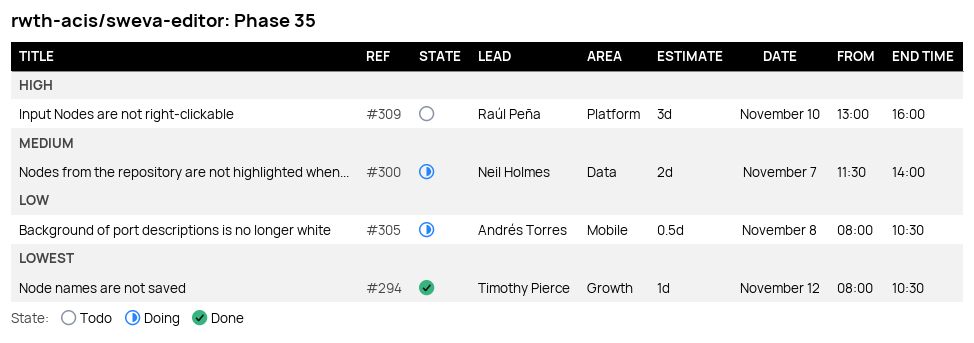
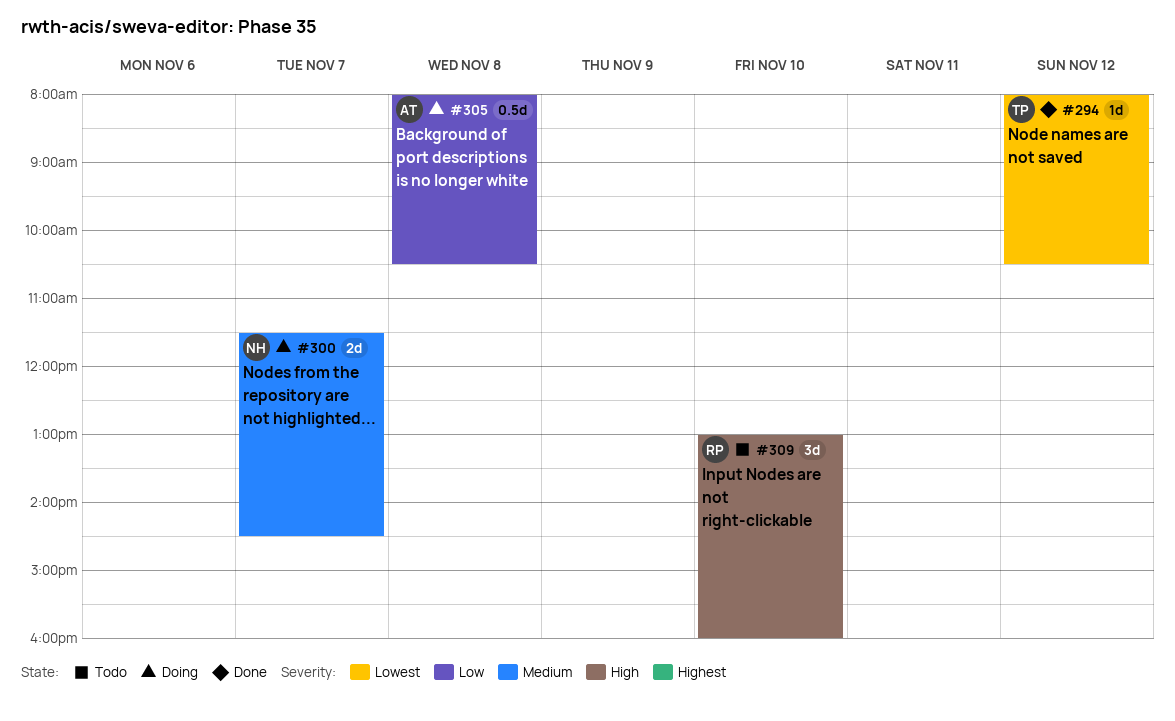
#300, ends: 14:00 -> 14:30

